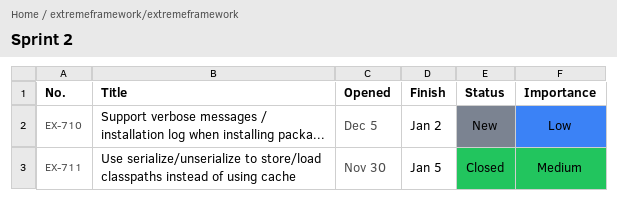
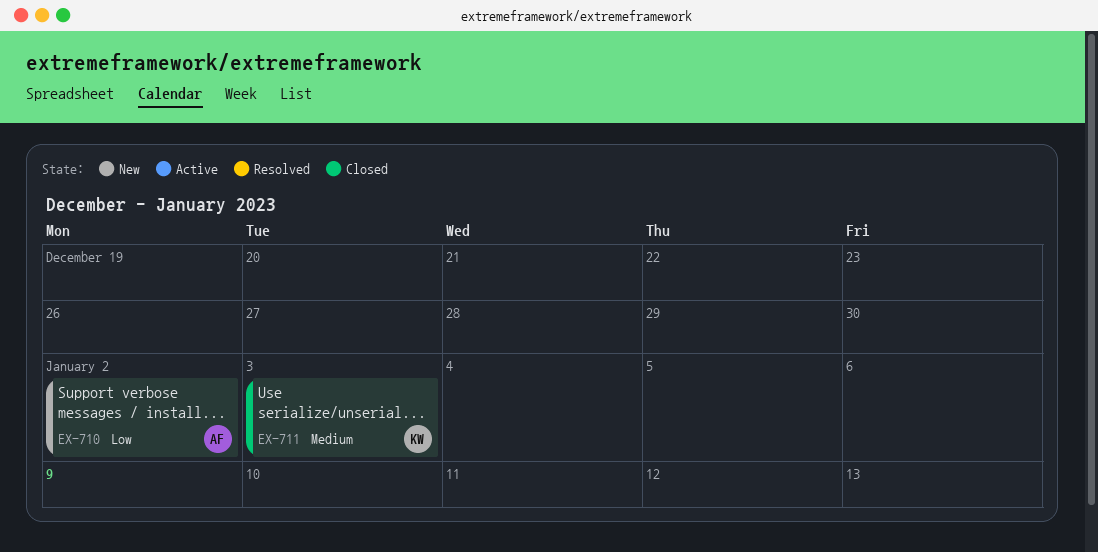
EX-711, due: Jan 5 -> Jan 3

